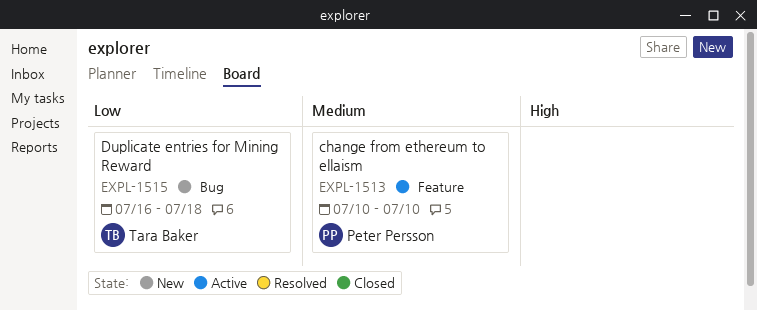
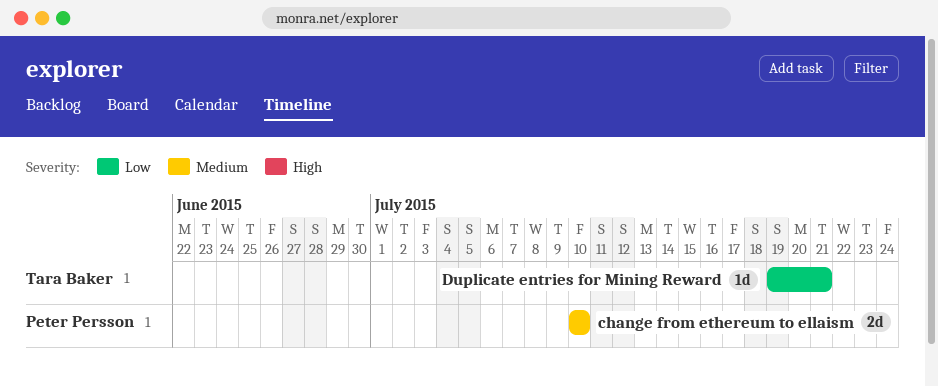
Duplicate entries for Mining Reward, start: Jul 16 -> Jul 19
Duplicate entries for Mining Reward, due: Jul 18 -> Jul 21

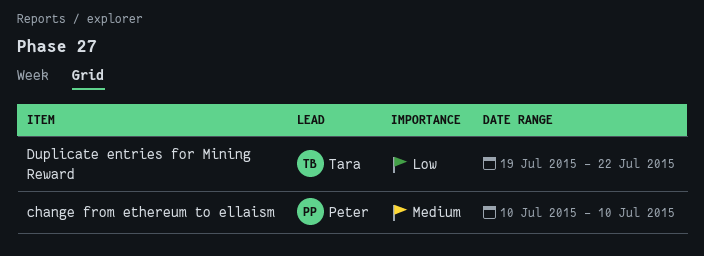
Duplicate entries for Mining Reward, due: Jul 21 -> Jul 22

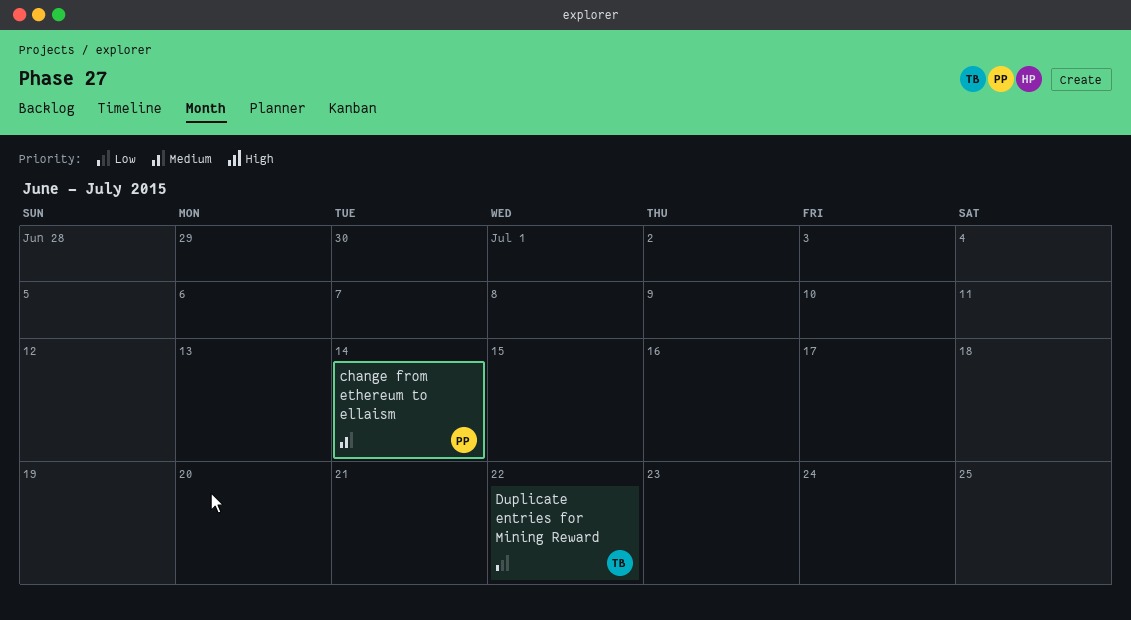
change from ethereum to ellaism, due: Jul 10 -> Jul 14

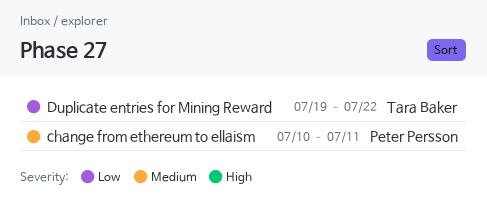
change from ethereum to ellaism, due: Jul 14 -> Jul 11

